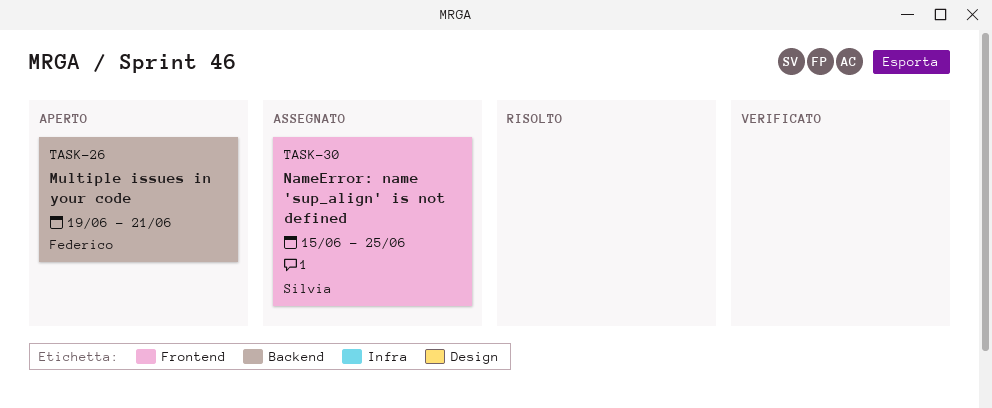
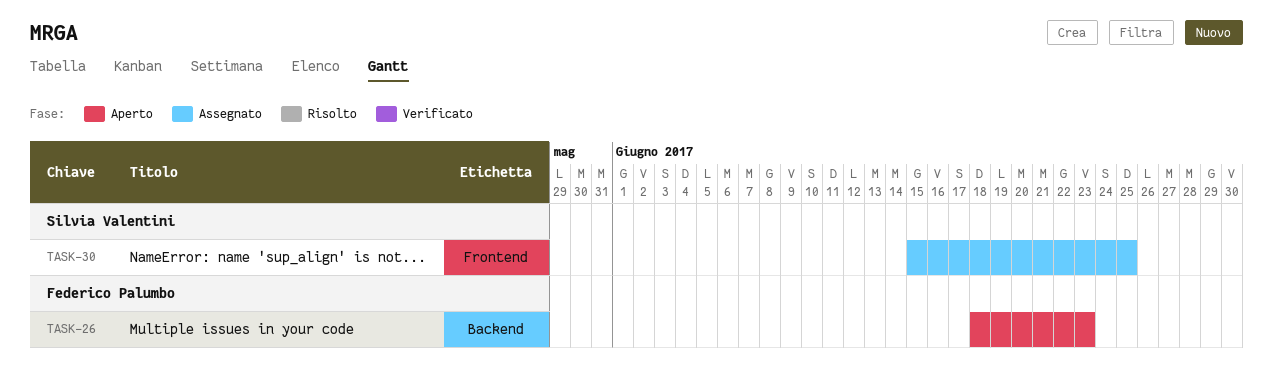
TASK-26, start: Jun 19 -> Jun 18
TASK-26, due: Jun 21 -> Jun 23

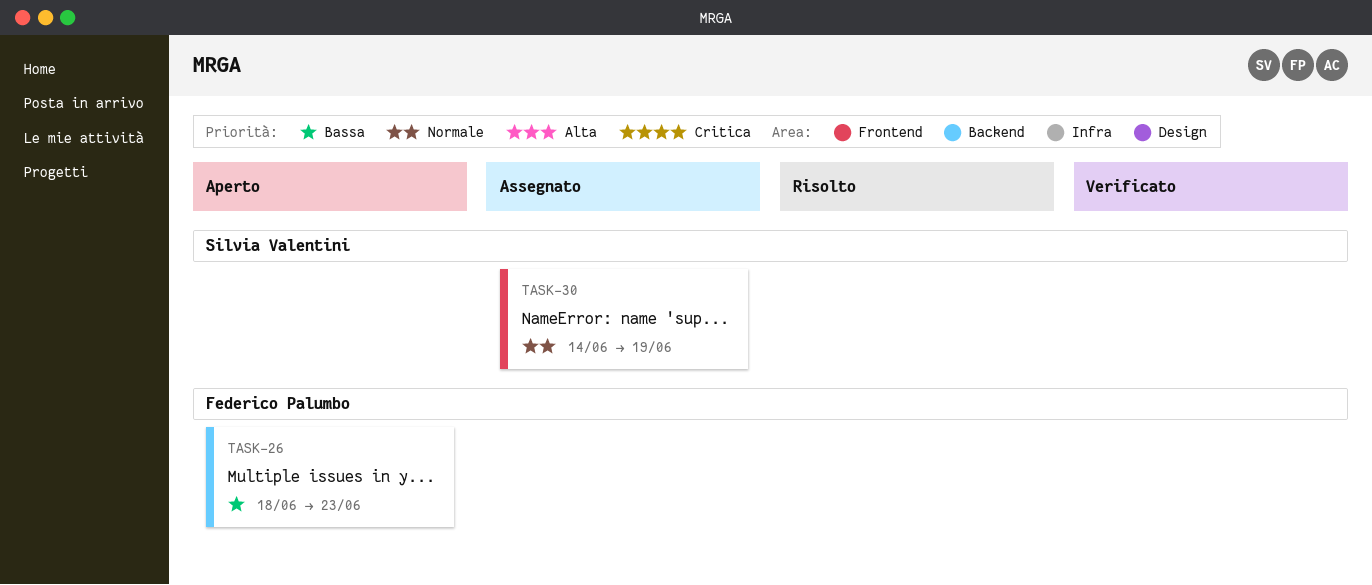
TASK-30, start: Jun 15 -> Jun 14
TASK-30, due: Jun 25 -> Jun 19

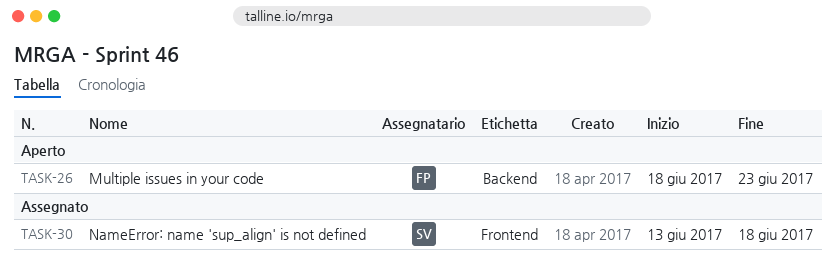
TASK-30, start: Jun 14 -> Jun 13
TASK-30, due: Jun 19 -> Jun 18

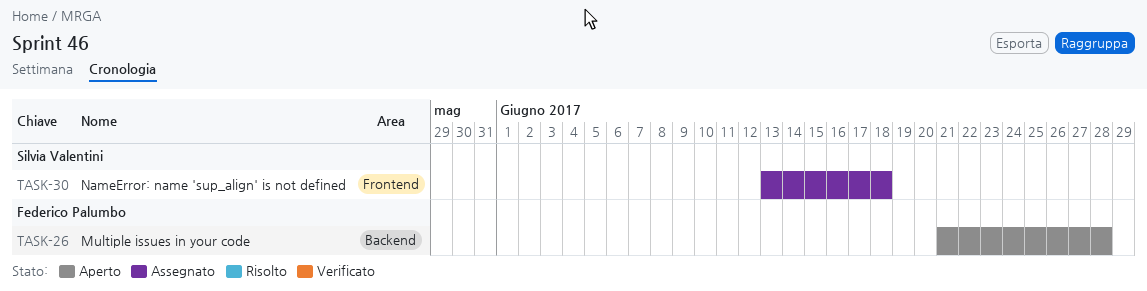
TASK-26, start: Jun 18 -> Jun 21
TASK-26, due: Jun 23 -> Jun 28

